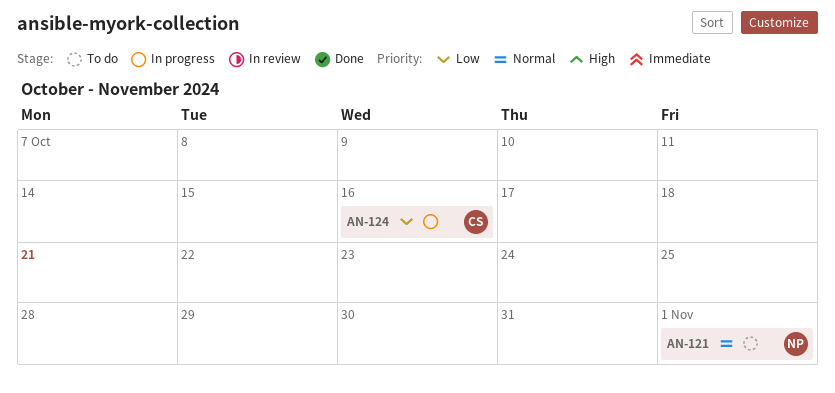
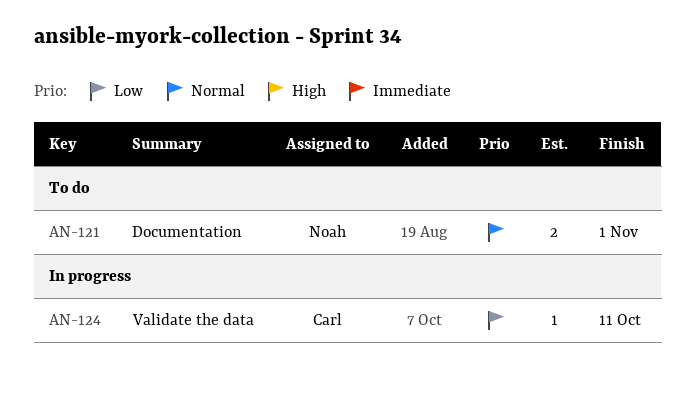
AN-124, due: Oct 16 -> Oct 11

